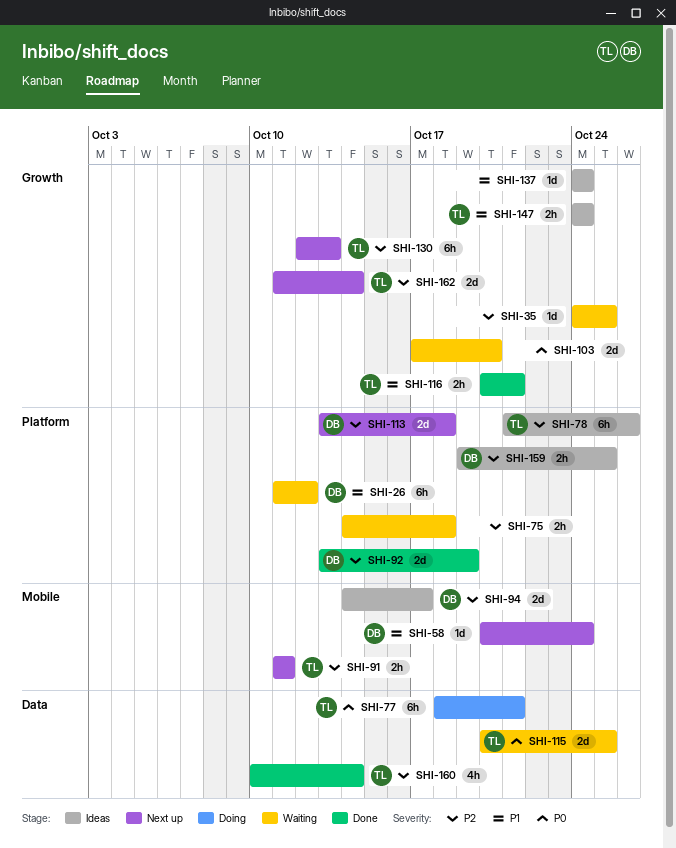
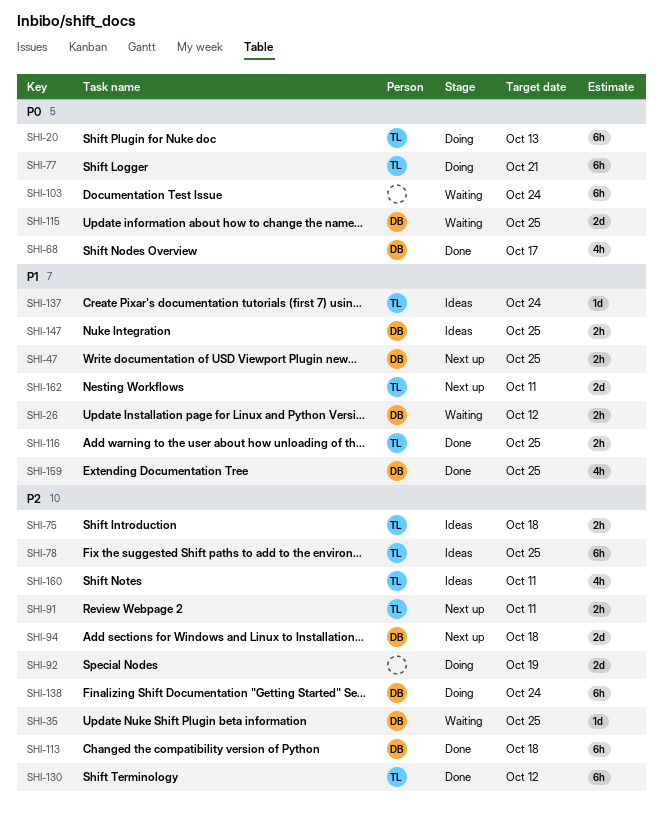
SHI-20: none -> present
SHI-26, estimate: 6h -> 2h
SHI-35, owner: none -> DB
SHI-47: none -> present
SHI-58: present -> none
SHI-68: none -> present
SHI-75, status: Waiting -> Ideas
SHI-75, owner: none -> TL
SHI-78, due: Oct 26 -> Oct 25
SHI-92, status: Done -> Doing
SHI-92, owner: DB -> none
SHI-94, status: Ideas -> Next up
SHI-94, due: Oct 17 -> Oct 18
SHI-103, estimate: 2d -> 6h
SHI-103, due: Oct 20 -> Oct 24
SHI-113, status: Next up -> Done
SHI-113, estimate: 2d -> 6h
SHI-115, owner: TL -> DB
SHI-116, due: Oct 21 -> Oct 25
SHI-130, status: Next up -> Done
SHI-130, due: Oct 13 -> Oct 12
SHI-137, owner: none -> TL
SHI-138: none -> present
SHI-147, owner: TL -> DB
SHI-147, due: Oct 24 -> Oct 25
SHI-159, status: Ideas -> Done
SHI-159, priority: P2 -> P1
SHI-159, estimate: 2h -> 4h
SHI-160, status: Done -> Ideas
SHI-160, due: Oct 14 -> Oct 11
SHI-162, priority: P2 -> P1
SHI-162, due: Oct 14 -> Oct 11

